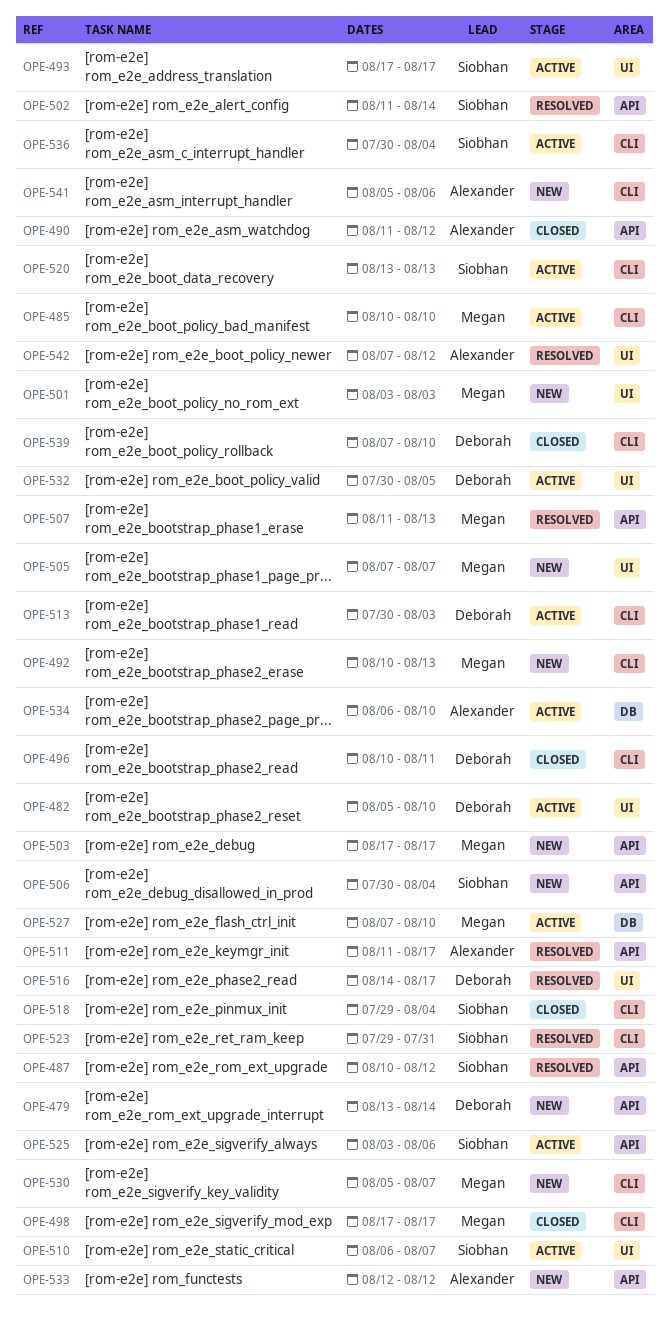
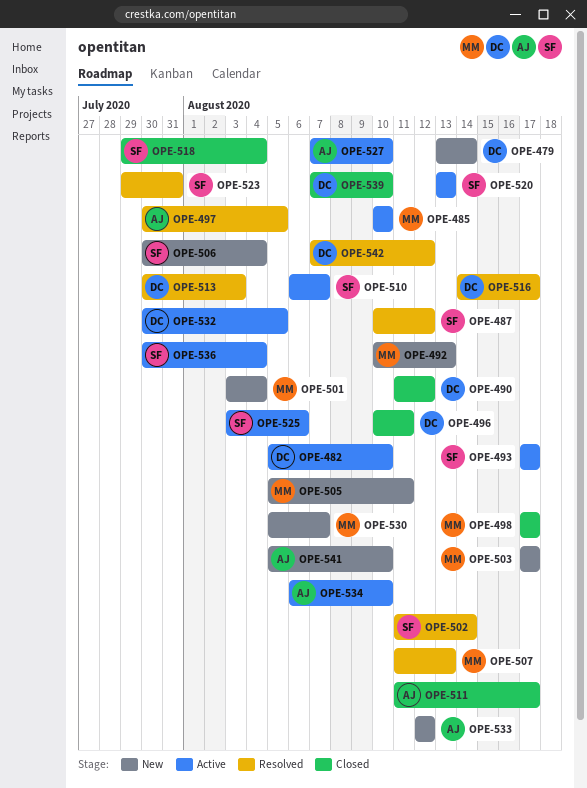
OPE-490, owner: Alexander -> Deborah
OPE-497: none -> present
OPE-501, due: Aug 3 -> Aug 4
OPE-505, start: Aug 7 -> Aug 5
OPE-505, due: Aug 7 -> Aug 11
OPE-511, status: Resolved -> Closed
OPE-513, status: Active -> Resolved
OPE-527, owner: Megan -> Alexander
OPE-541, due: Aug 6 -> Aug 10
OPE-542, owner: Alexander -> Deborah

